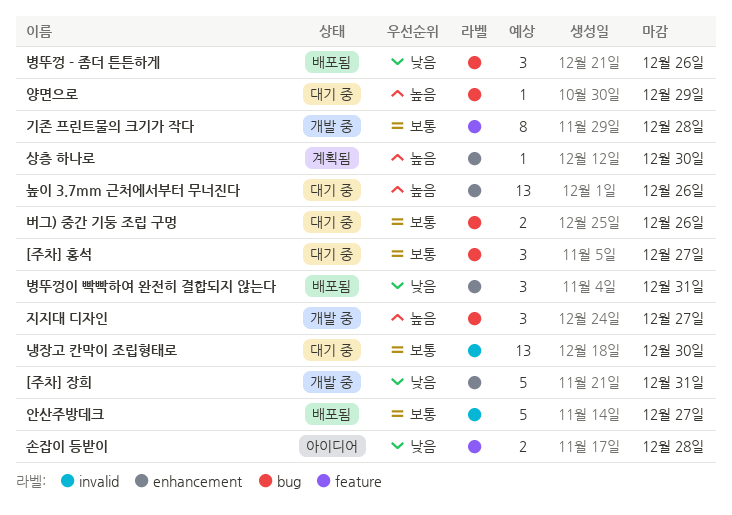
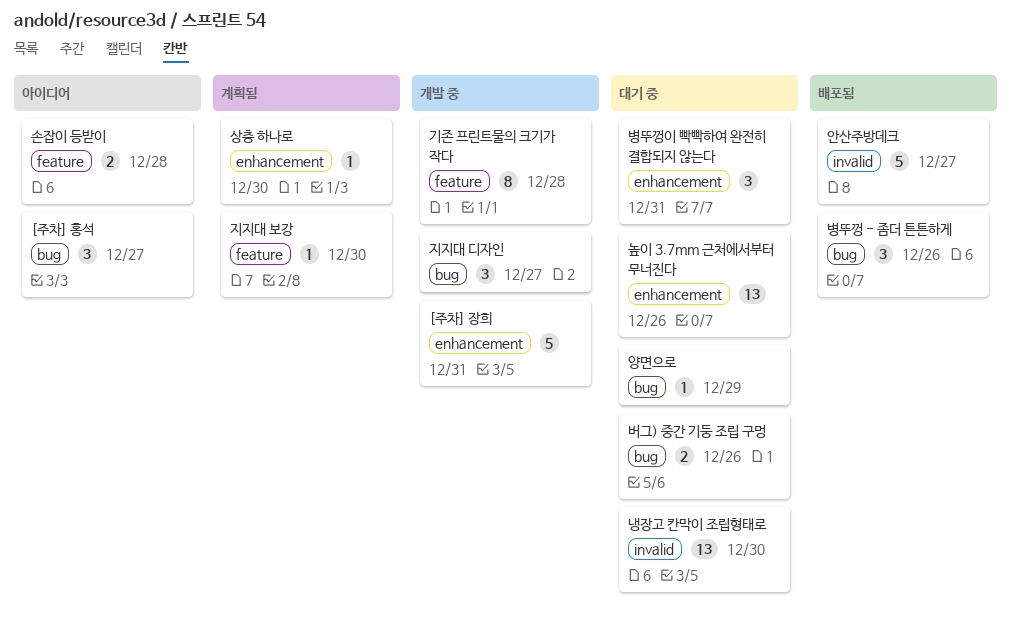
[주차] 홍석, status: 대기 중 -> 아이디어
병뚜껑이 빡빡하여 완전히 결합되지 않는다, status: 배포됨 -> 대기 중
지지대 보강: none -> present

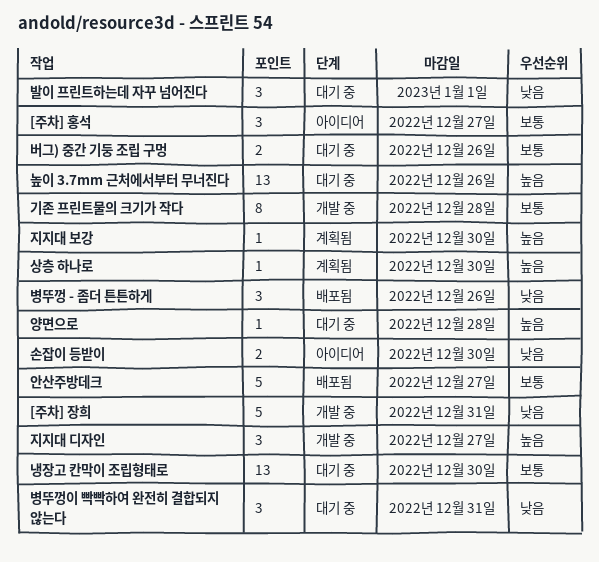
발이 프린트하는데 자꾸 넘어진다: none -> present
손잡이 등받이, due: Dec 28 -> Dec 30
양면으로, due: Dec 29 -> Dec 28

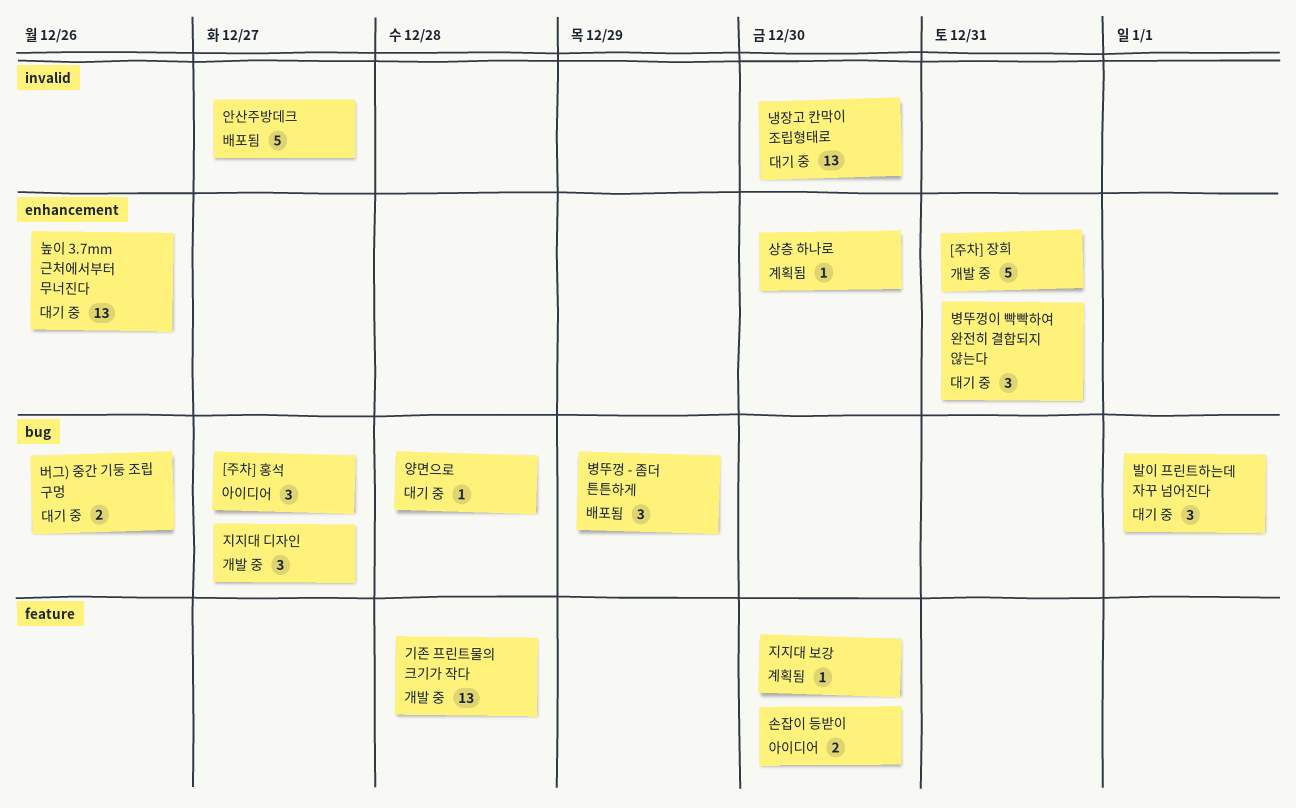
기존 프린트물의 크기가 작다, estimate: 8 -> 13
병뚜껑 - 좀더 튼튼하게, due: Dec 26 -> Dec 29

